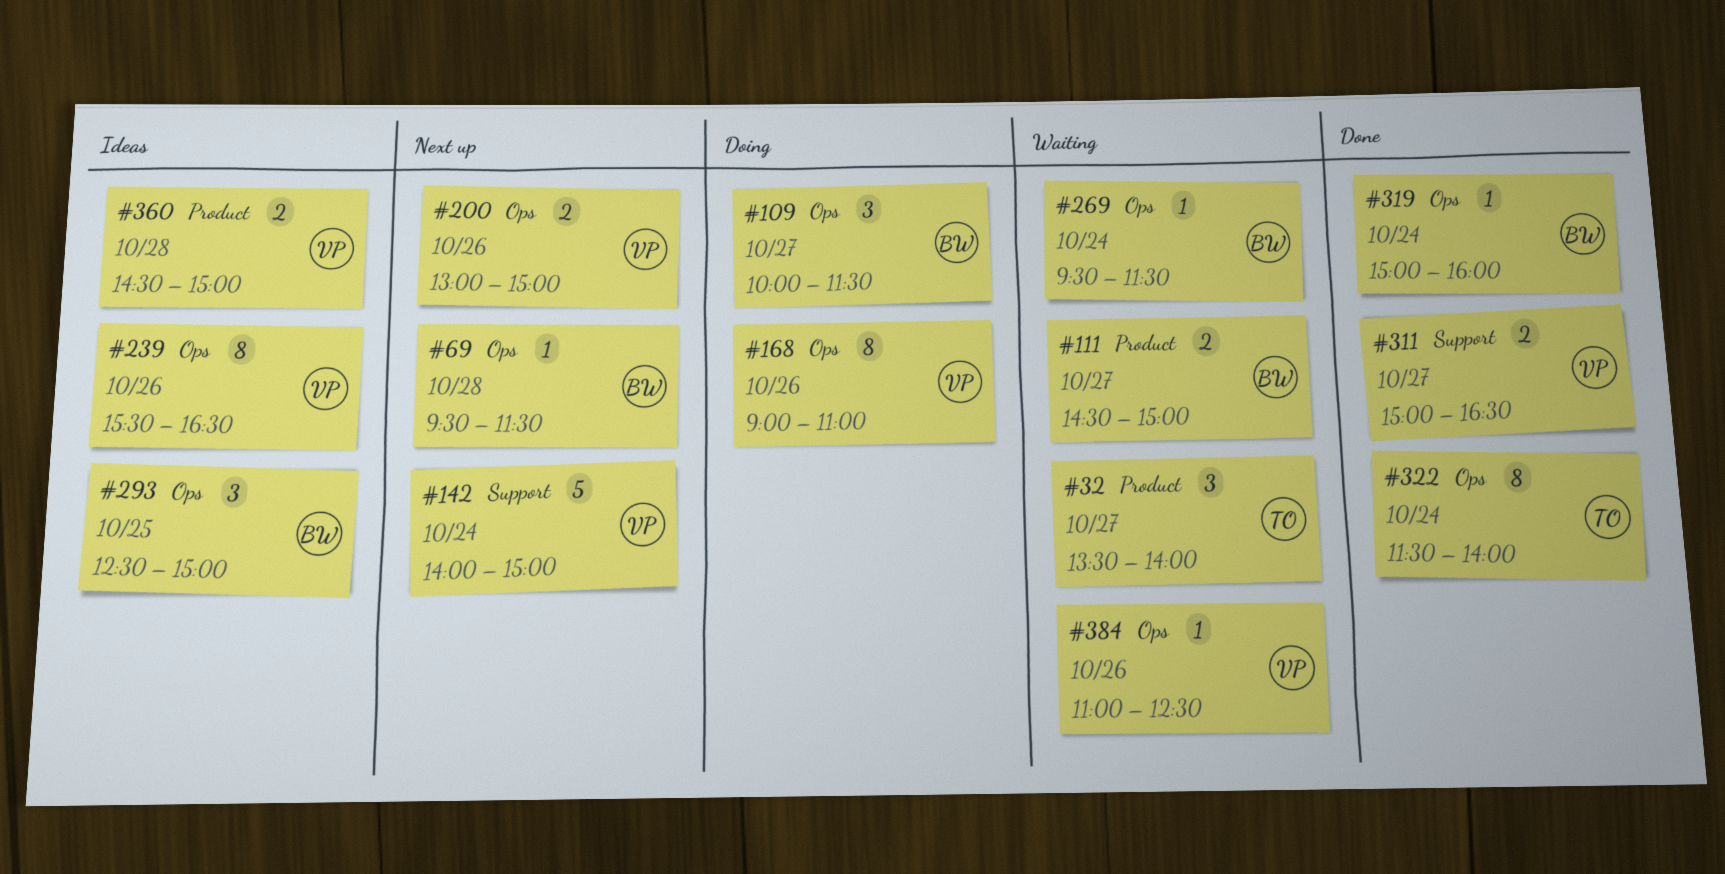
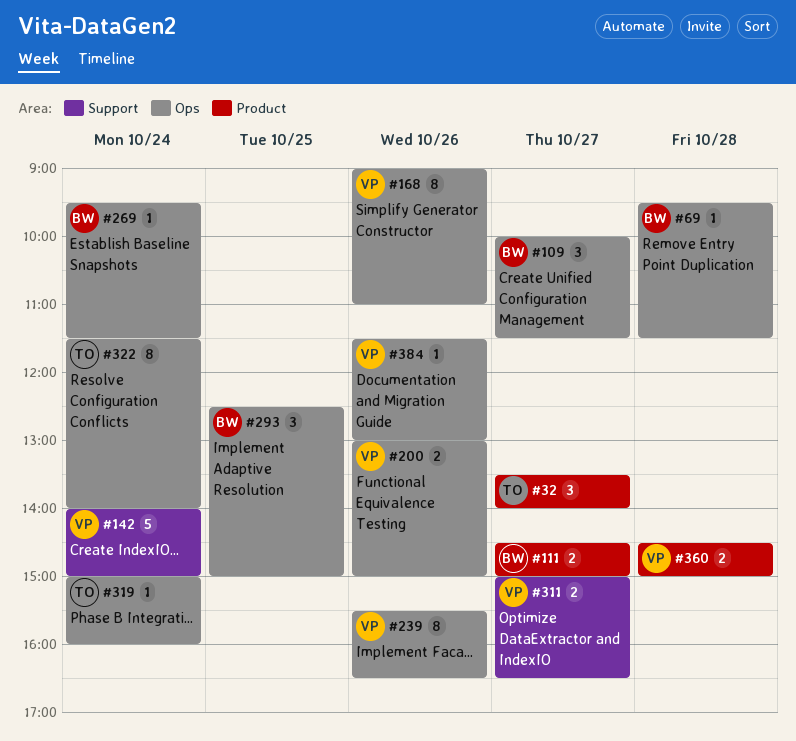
#319, owner: BW -> TO
#384, begins: 11:00 -> 11:30
#384, ends: 12:30 -> 13:00

